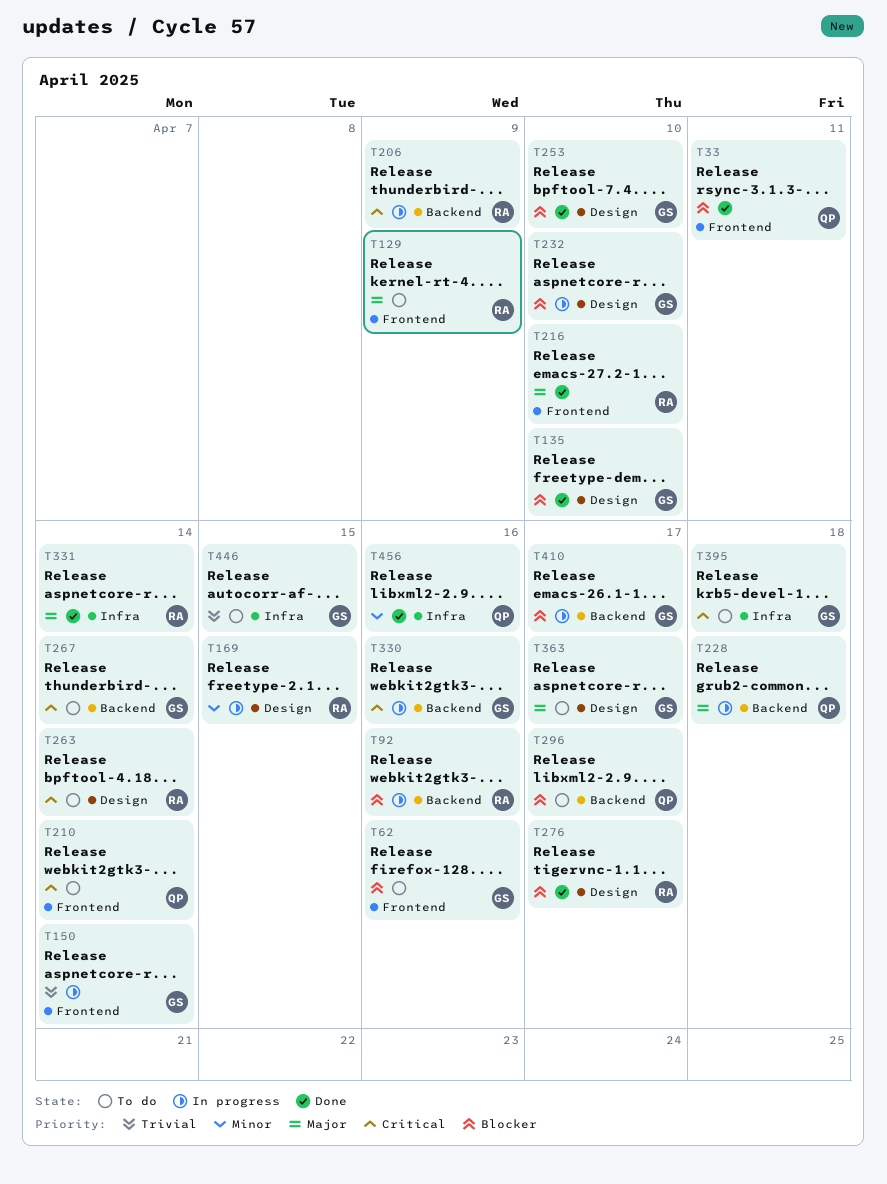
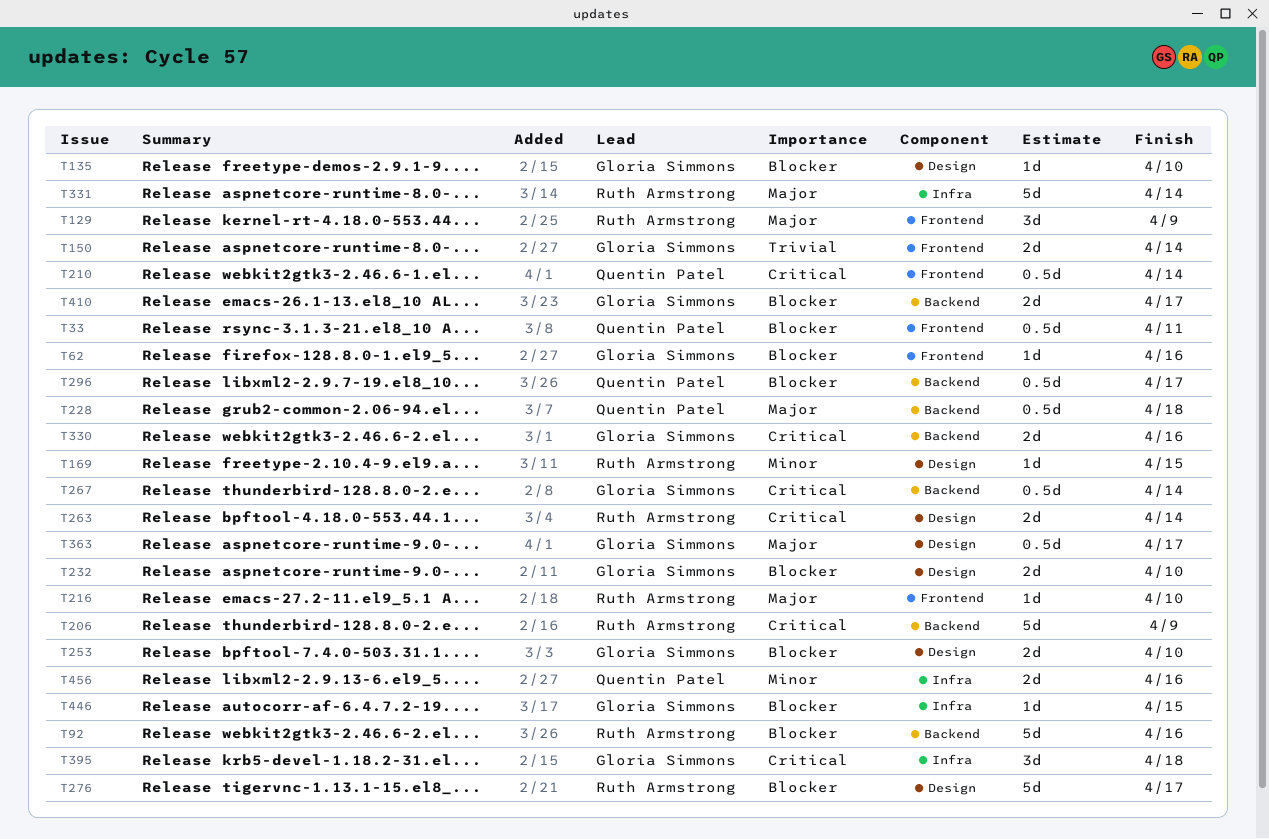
T446, priority: Trivial -> Blocker

